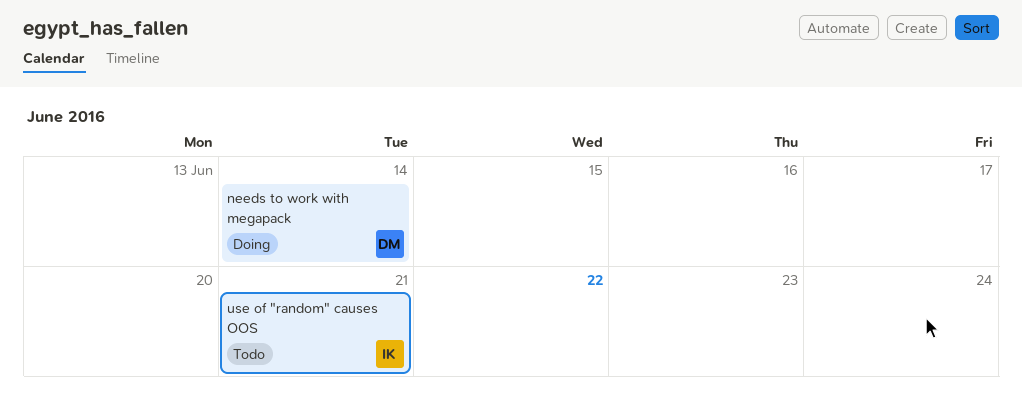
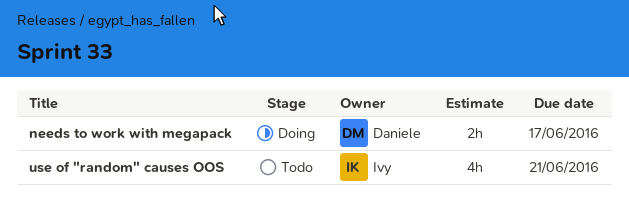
needs to work with megapack, due: Jun 14 -> Jun 17

